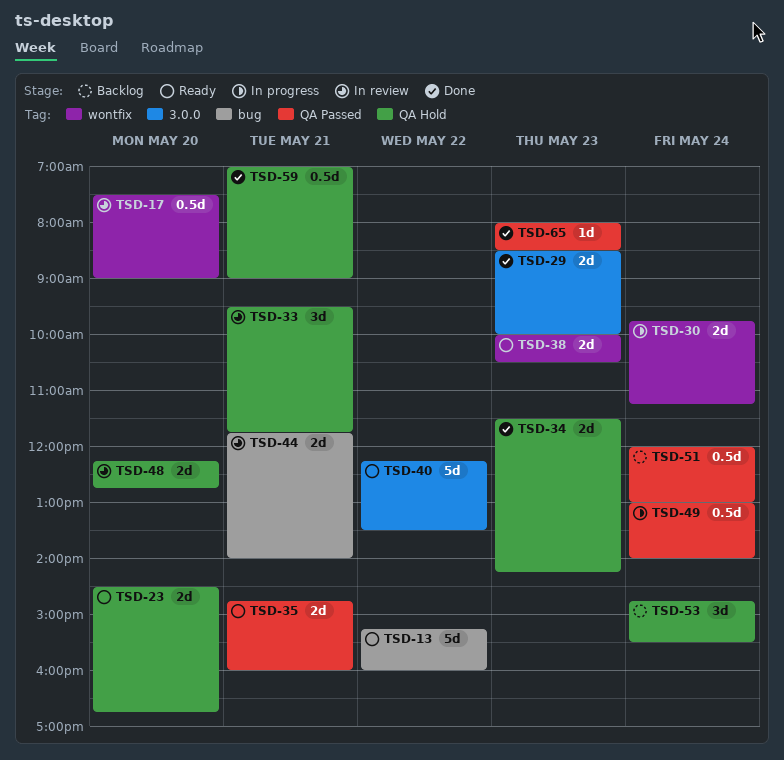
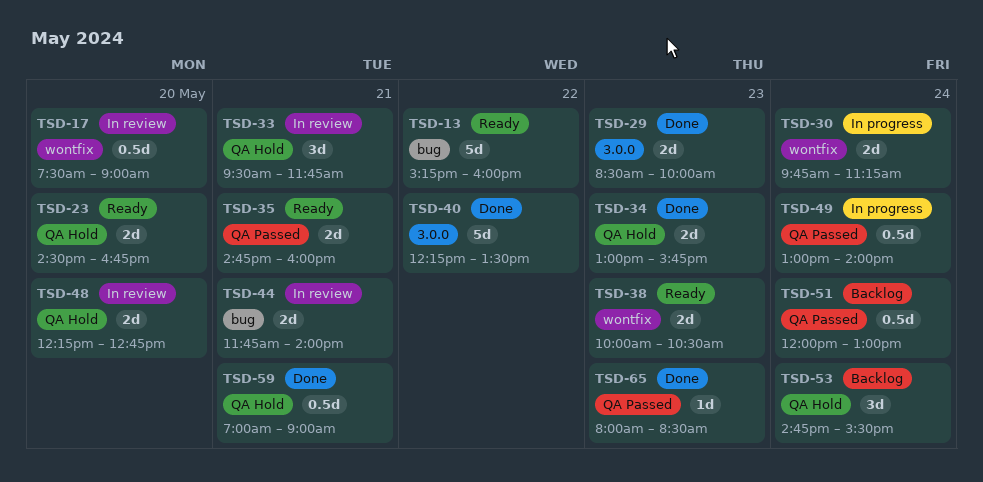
TSD-34, begins: 11:30 -> 13:00
TSD-34, ends: 14:15 -> 15:45
TSD-40, status: Ready -> Done

